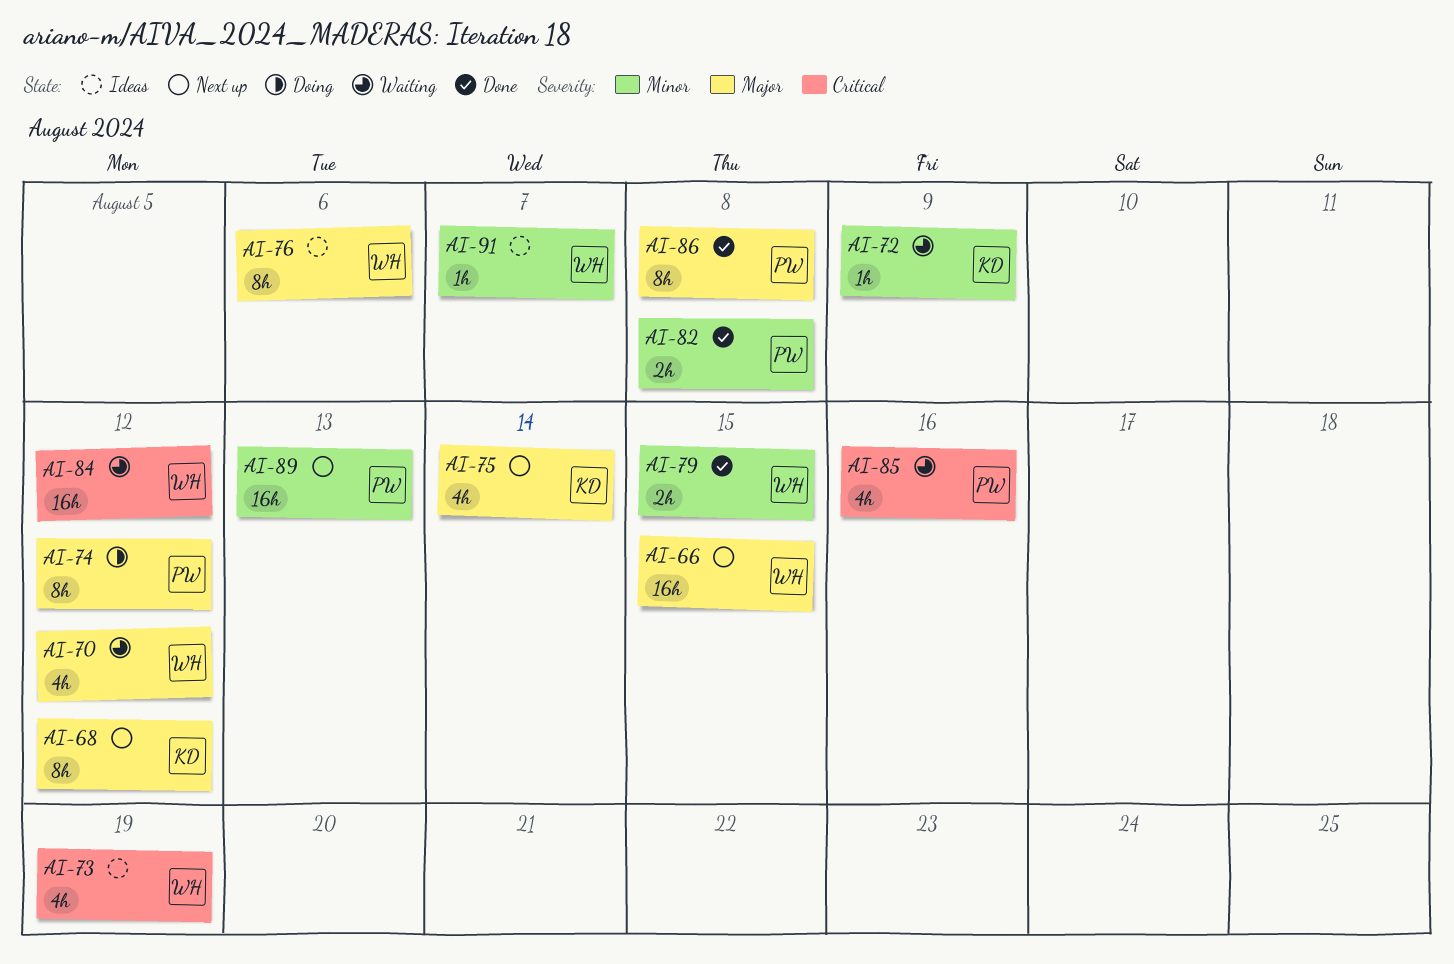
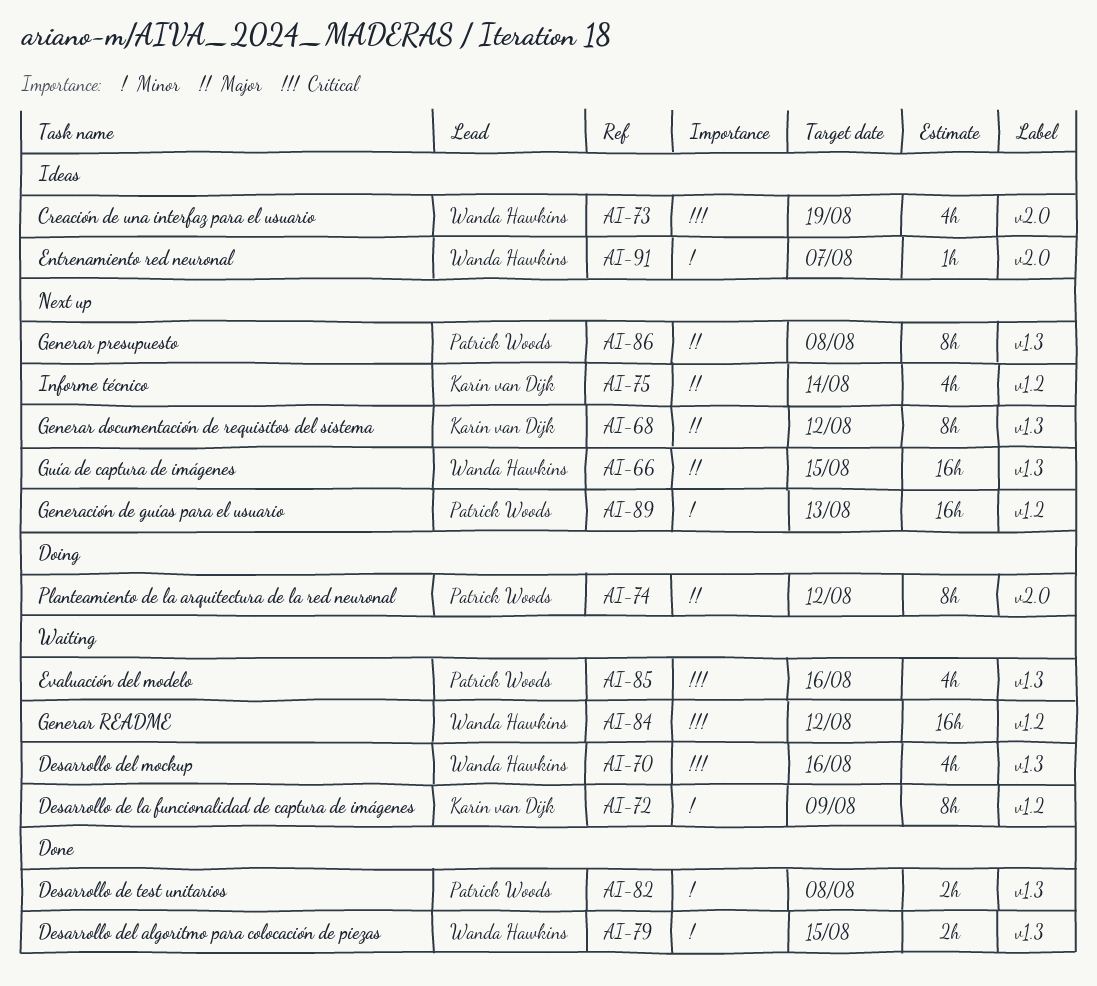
AI-70, priority: Major -> Critical
AI-70, due: Aug 12 -> Aug 16
AI-72, estimate: 1h -> 8h
AI-76: present -> none
AI-86, status: Done -> Next up

